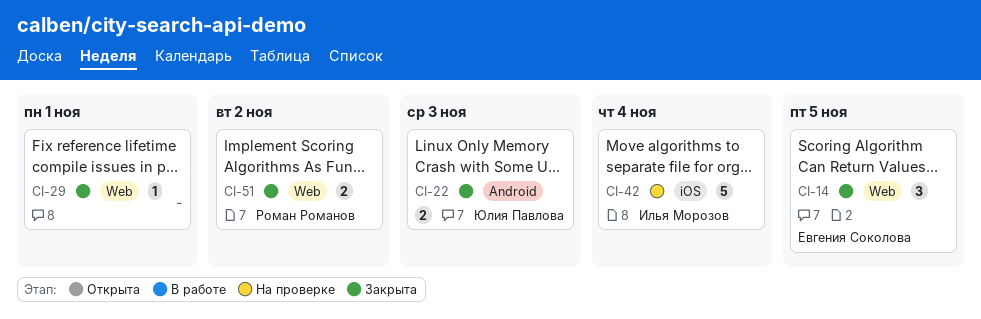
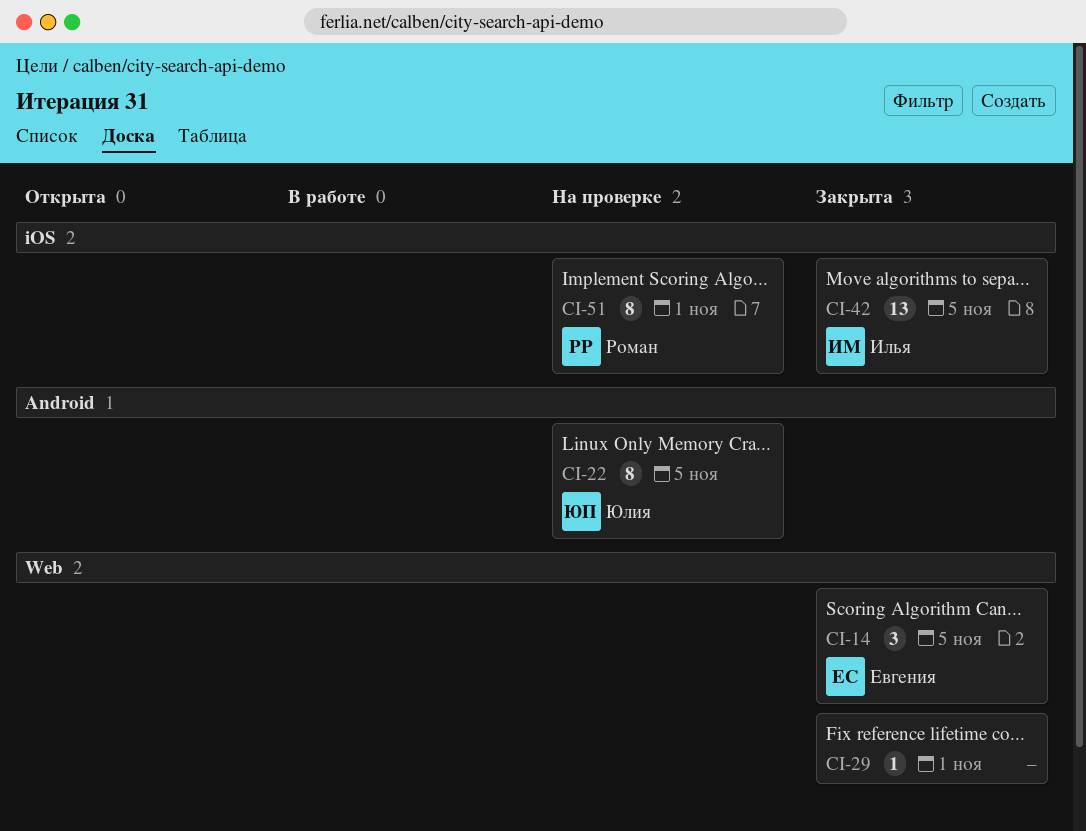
CI-22, status: Закрыта -> На проверке
CI-22, estimate: 2 -> 8
CI-22, due: Nov 3 -> Nov 5
CI-42, status: На проверке -> Закрыта
CI-42, estimate: 5 -> 13
CI-42, due: Nov 4 -> Nov 5
CI-51, status: Закрыта -> На проверке
CI-51, label: Web -> iOS
CI-51, estimate: 2 -> 8
CI-51, due: Nov 2 -> Nov 1

